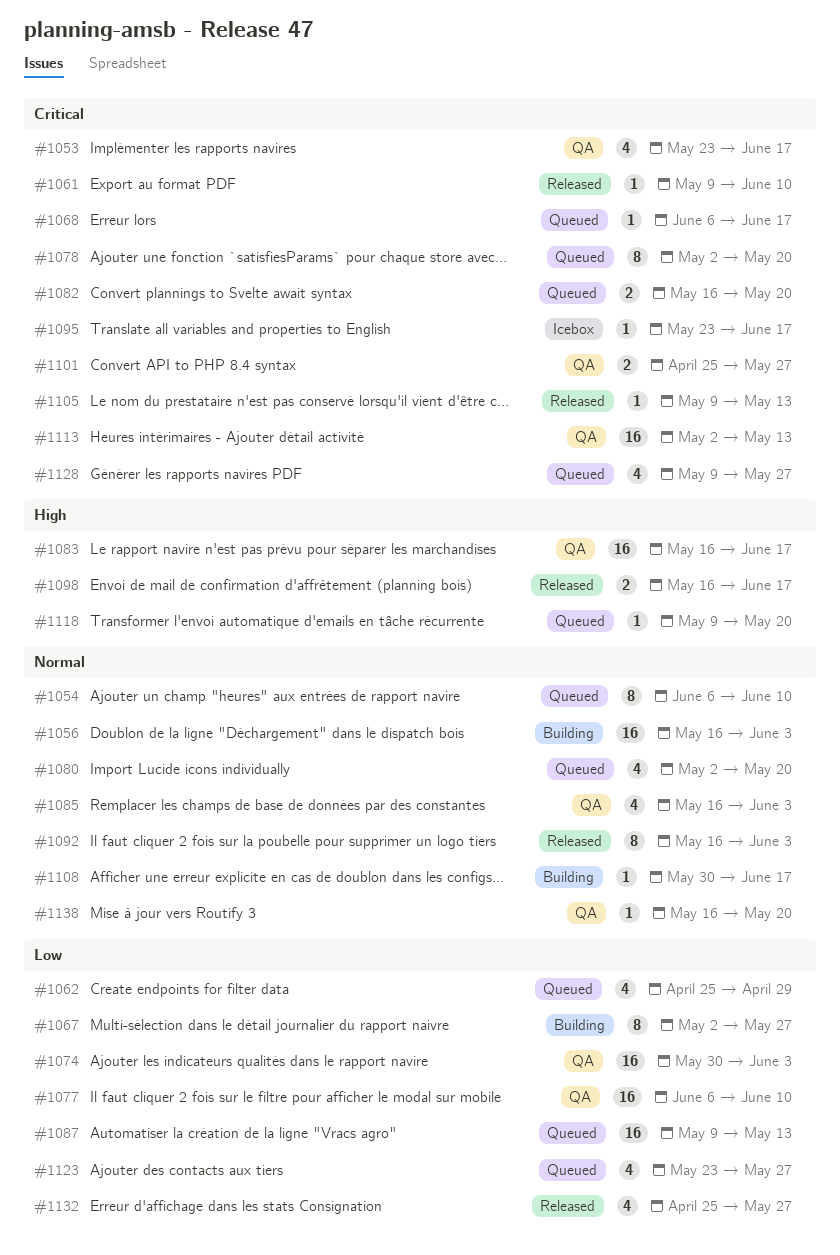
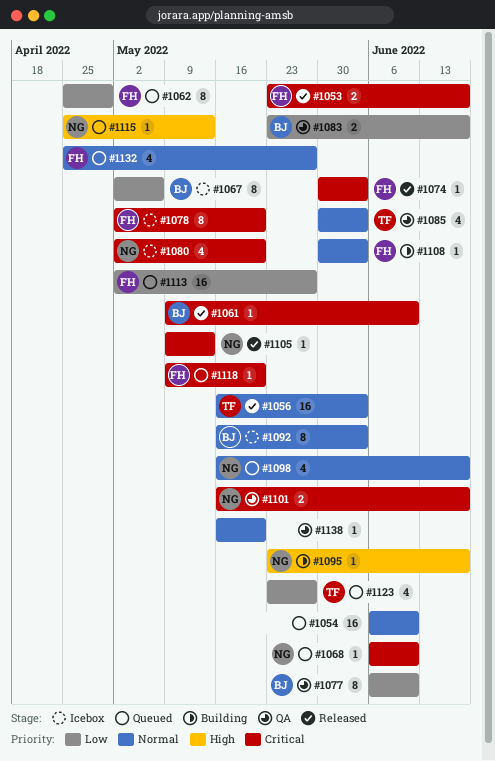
#1053, status: QA -> Released
#1053, estimate: 4 -> 2
#1054, estimate: 8 -> 16
#1056, status: Building -> Released
#1062, estimate: 4 -> 8
#1067, status: Building -> Icebox
#1067, due: May 27 -> May 6
#1068, due: Jun 17 -> Jun 10
#1074, status: QA -> Released
#1074, priority: Low -> Critical
#1074, estimate: 16 -> 1
#1077, estimate: 16 -> 8
#1078, status: Queued -> Icebox
#1080, status: Queued -> Icebox
#1080, priority: Normal -> Critical
#1082: present -> none
#1083, priority: High -> Low
#1083, estimate: 16 -> 2
#1083, start: May 16 -> May 23
#1085, start: May 16 -> May 30
#1087: present -> none
#1092, status: Released -> Icebox
#1095, status: Icebox -> Building
#1095, priority: Critical -> High
#1098, status: Released -> Queued
#1098, priority: High -> Normal
#1098, estimate: 2 -> 4
#1101, start: Apr 25 -> May 16
#1101, due: May 27 -> Jun 17
#1108, due: Jun 17 -> Jun 3
#1113, status: QA -> Queued
#1113, priority: Critical -> Low
#1113, due: May 13 -> May 27
#1115: none -> present
#1118, priority: High -> Critical
#1128: present -> none
#1132, status: Released -> Queued
#1132, priority: Low -> Normal

